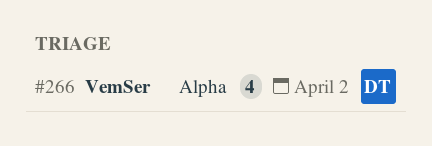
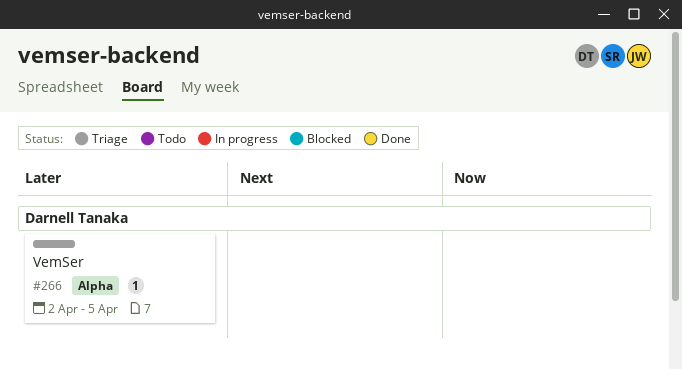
#266, estimate: 4 -> 1
#266, due: Apr 2 -> Apr 5

